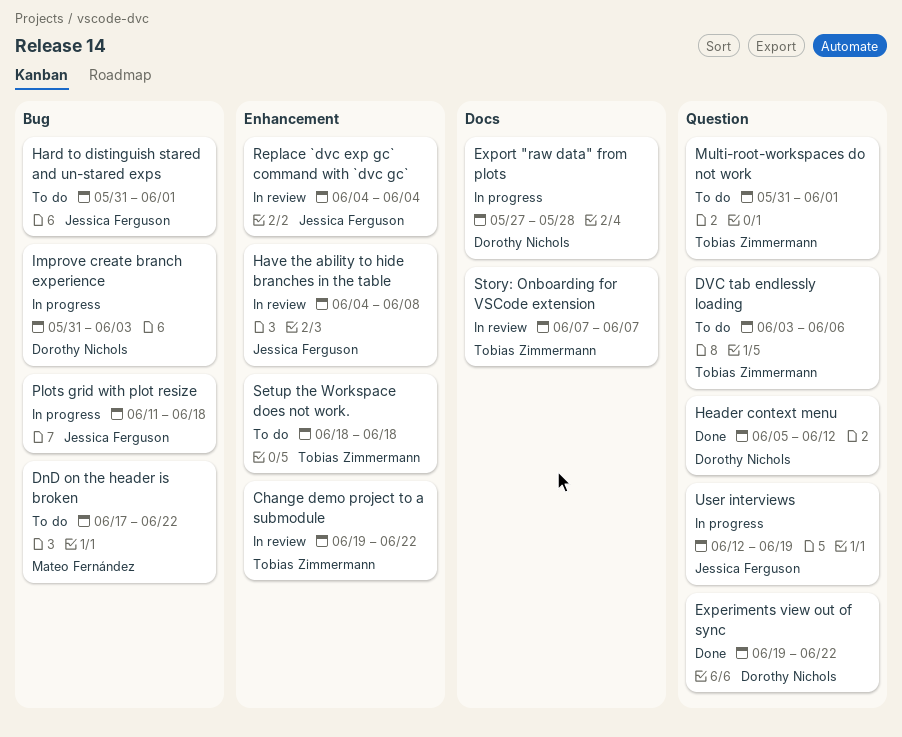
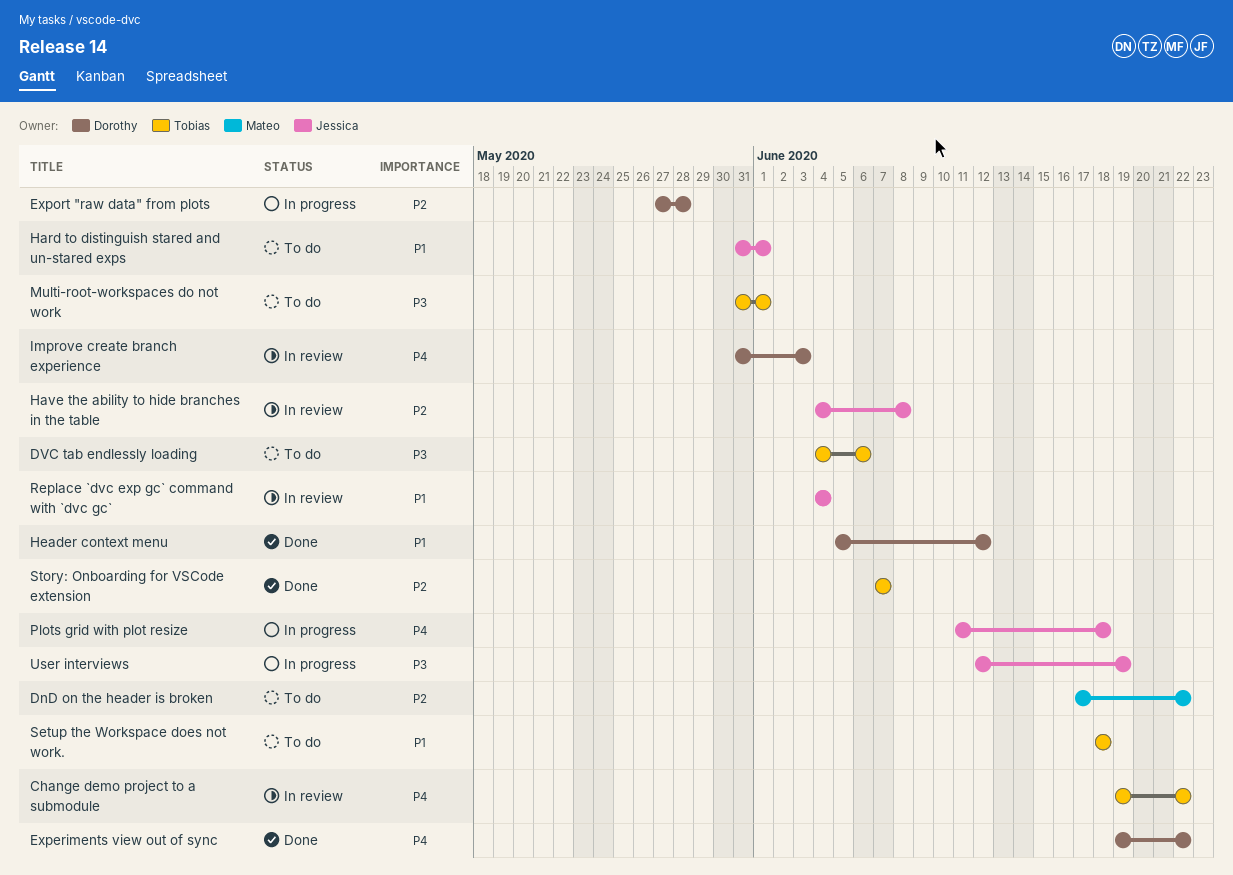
DVC tab endlessly loading, start: Jun 3 -> Jun 4
Improve create branch experience, status: In progress -> In review
Story: Onboarding for VSCode extension, status: In review -> Done

